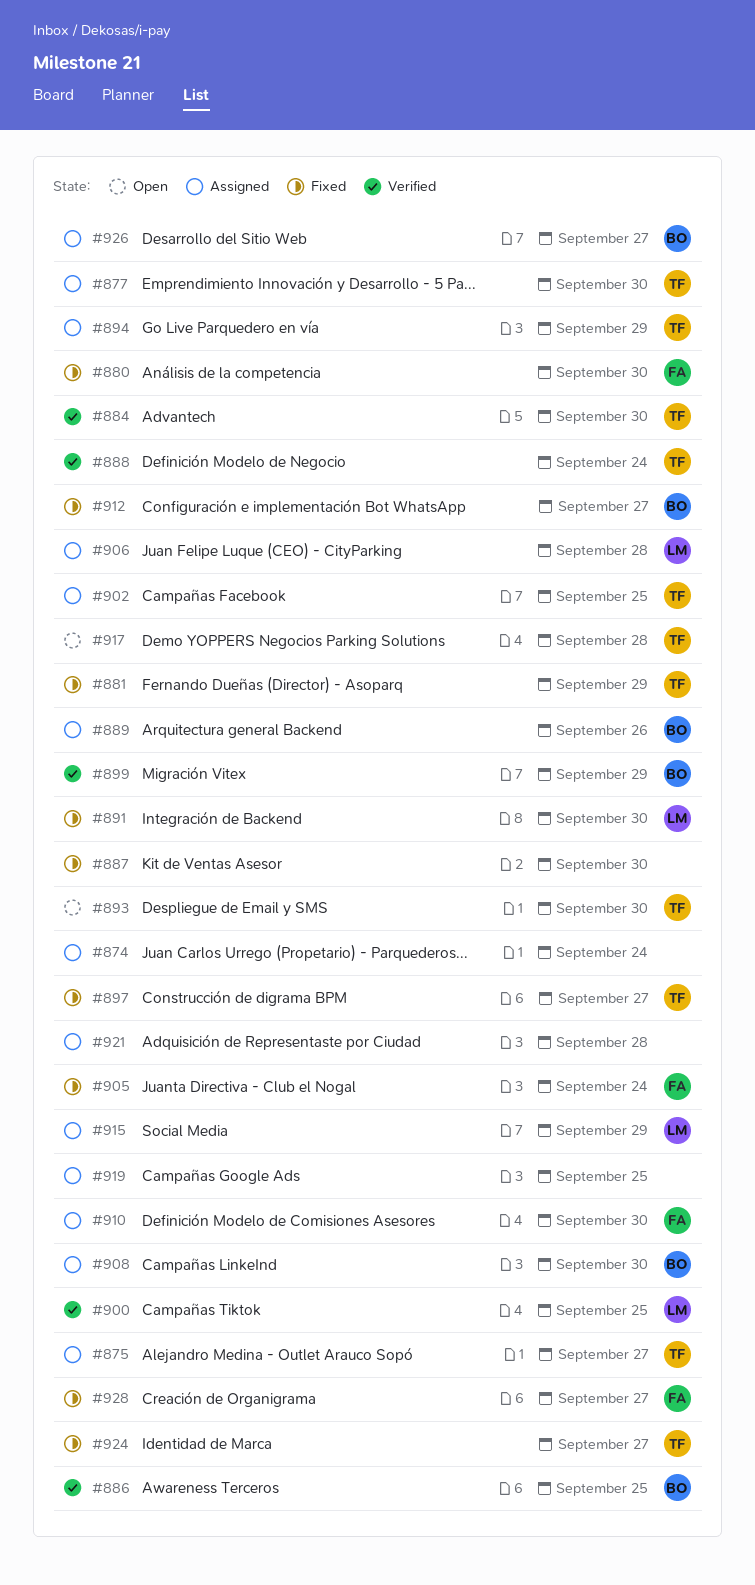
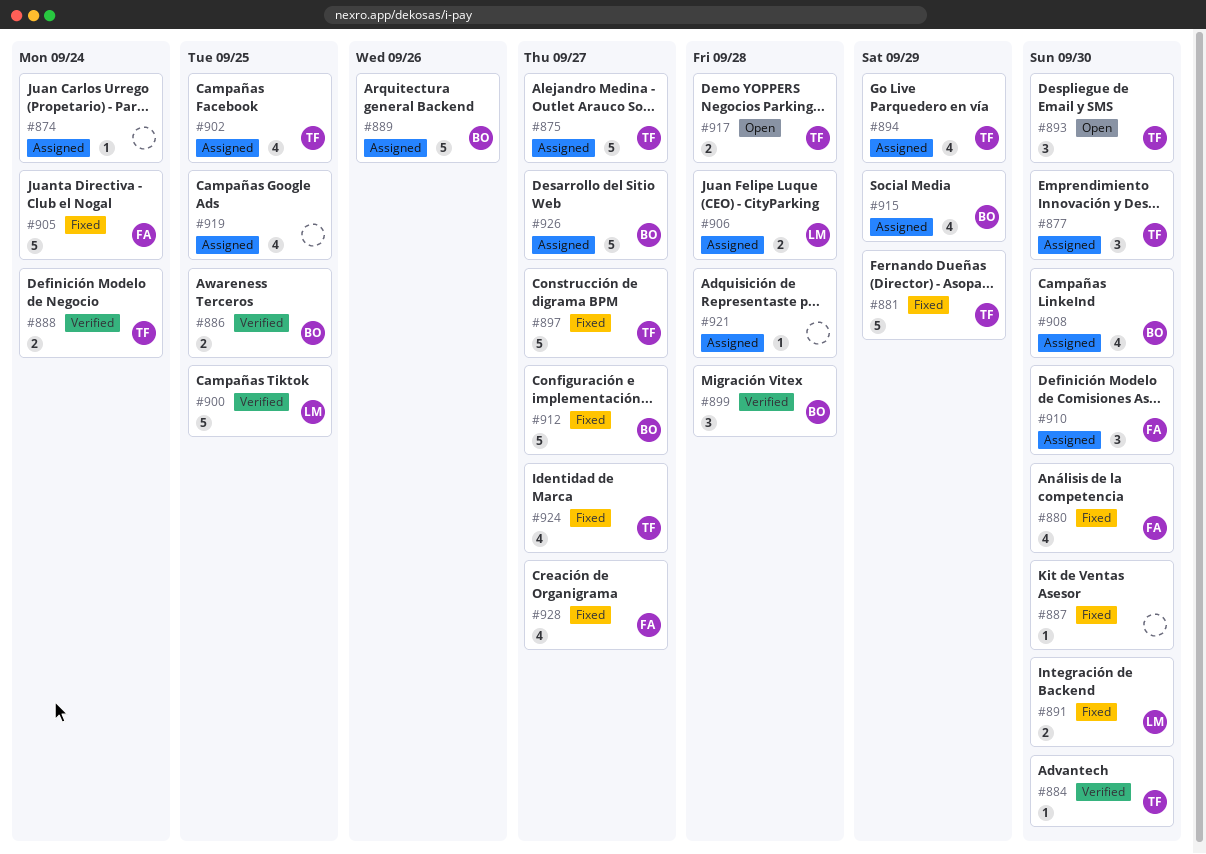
#899, due: Sep 29 -> Sep 28
#915, owner: LM -> BO

